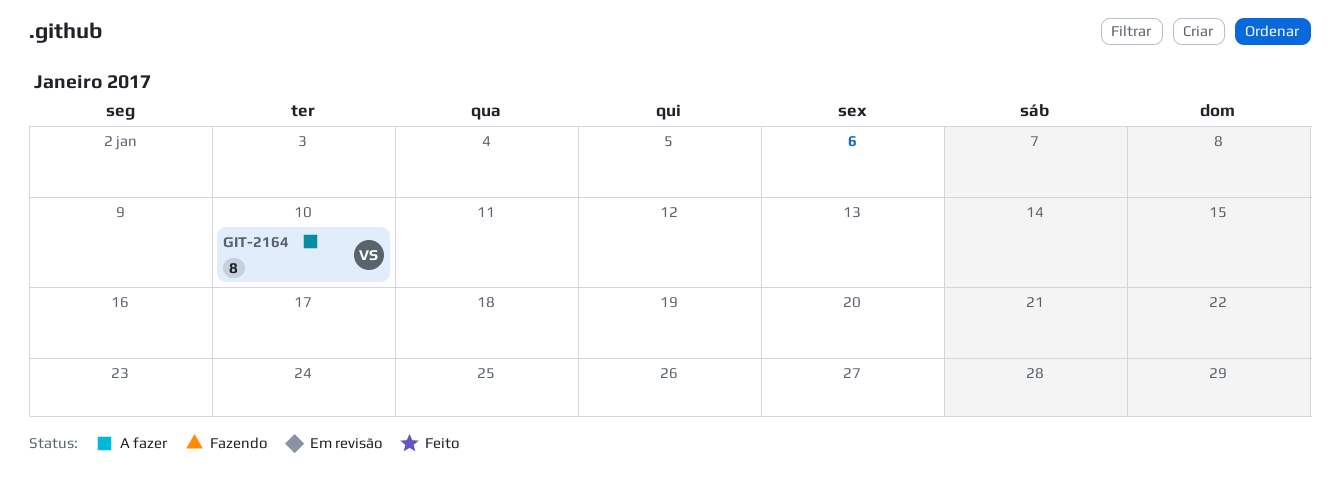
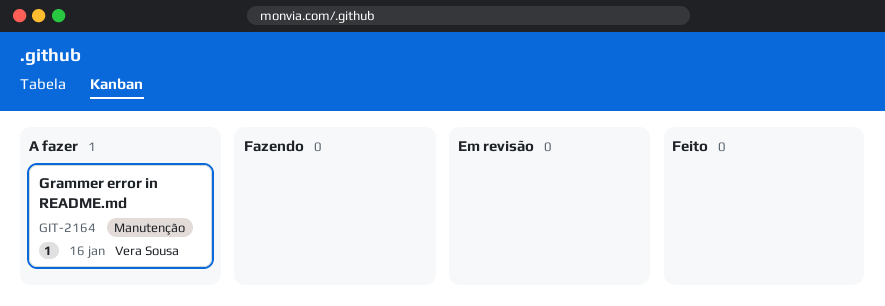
GIT-2164, estimate: 8 -> 1
GIT-2164, due: Jan 10 -> Jan 16

